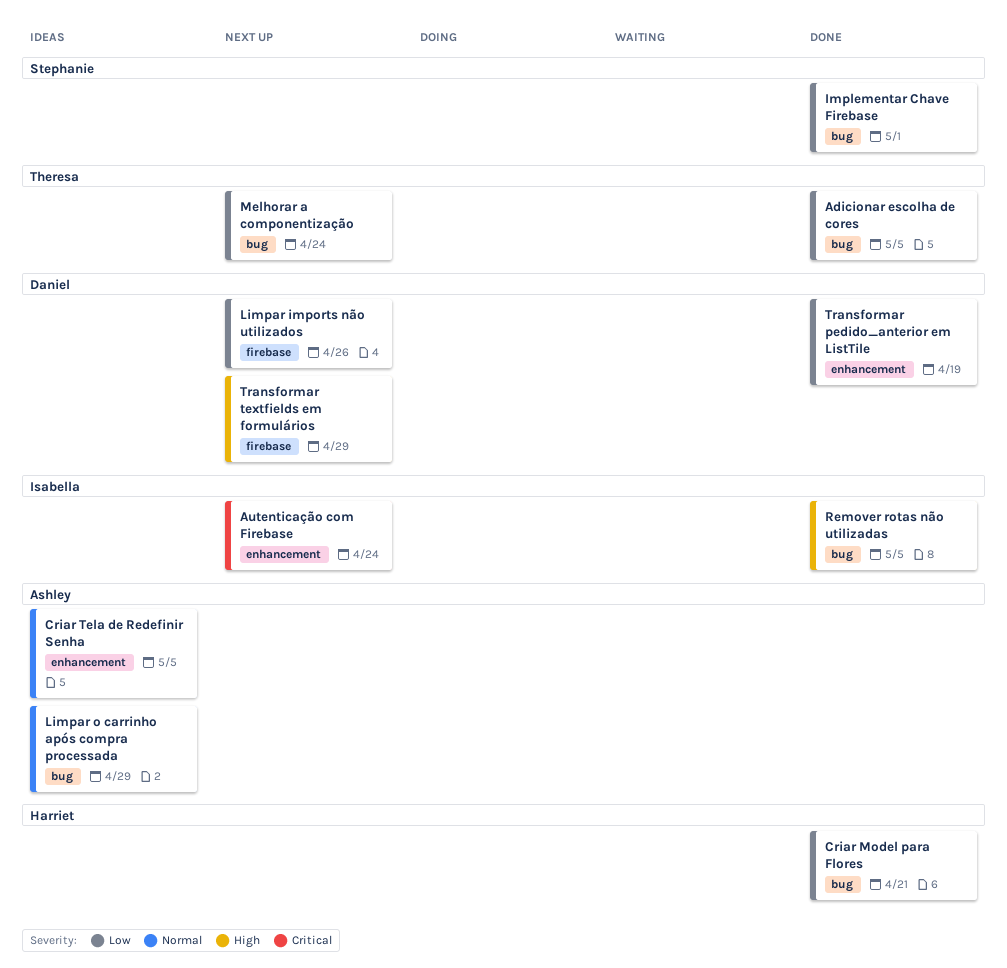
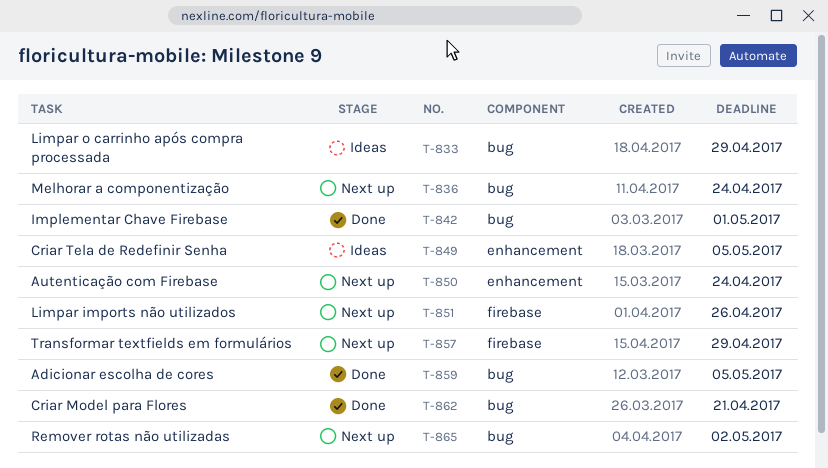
Remover rotas não utilizadas, status: Done -> Next up
Remover rotas não utilizadas, due: May 5 -> May 2
Transformar pedido_anterior em ListTile: present -> none

